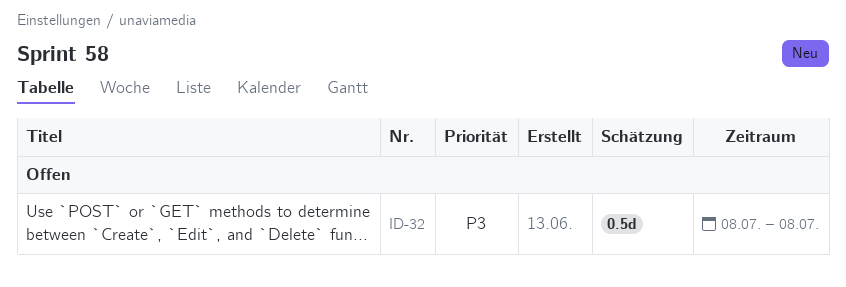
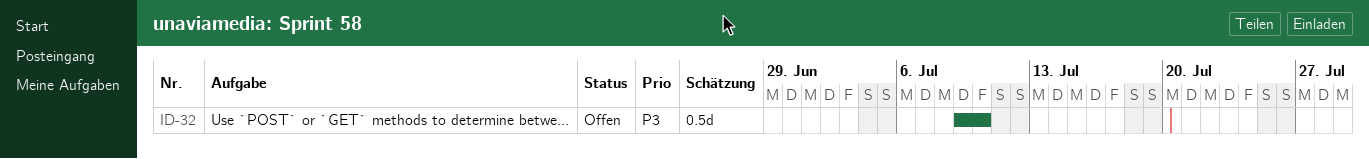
ID-32, start: Jul 8 -> Jul 9
ID-32, due: Jul 8 -> Jul 10

